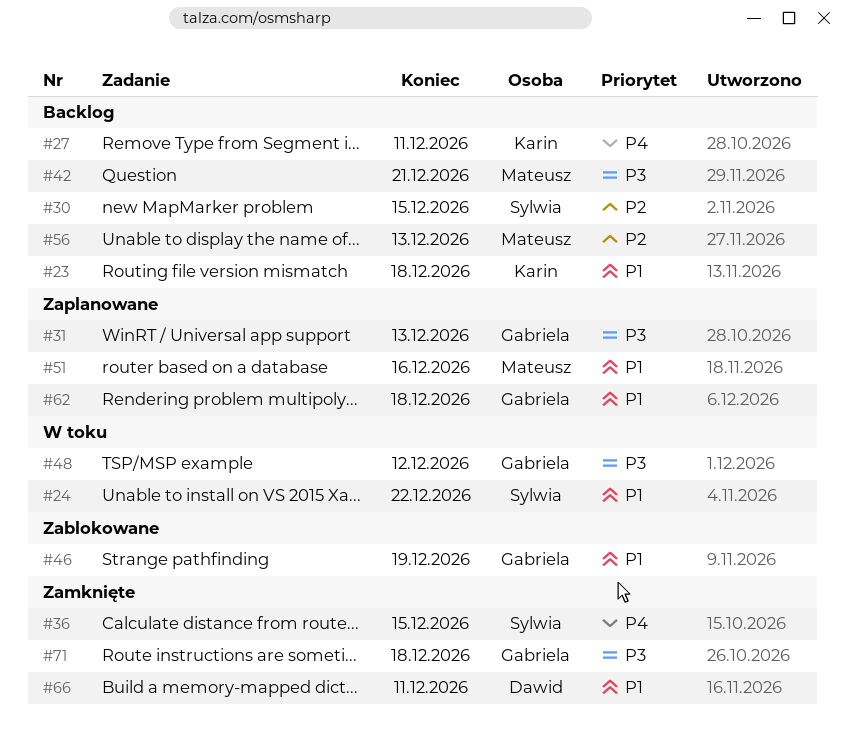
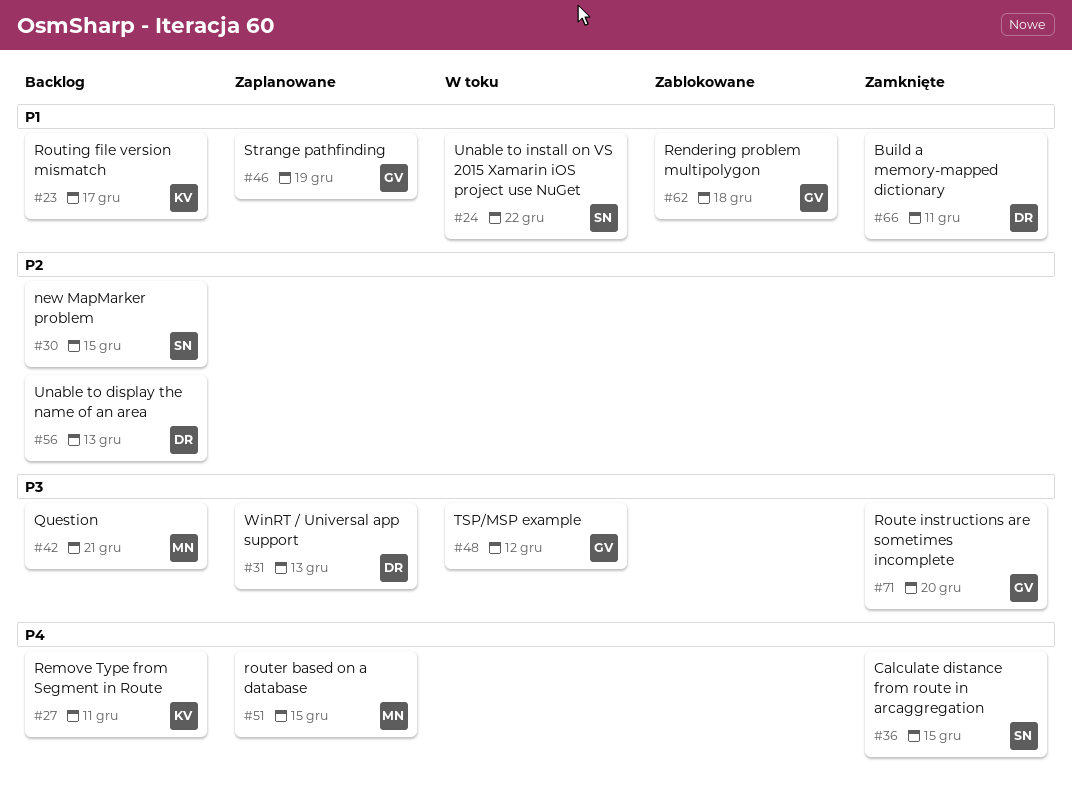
#23, due: Dec 18 -> Dec 17
#31, owner: Gabriela -> Dawid
#46, status: Zablokowane -> Zaplanowane
#51, priority: P1 -> P4
#51, due: Dec 16 -> Dec 15
#56, owner: Mateusz -> Dawid
#62, status: Zaplanowane -> Zablokowane
#71, due: Dec 18 -> Dec 20

